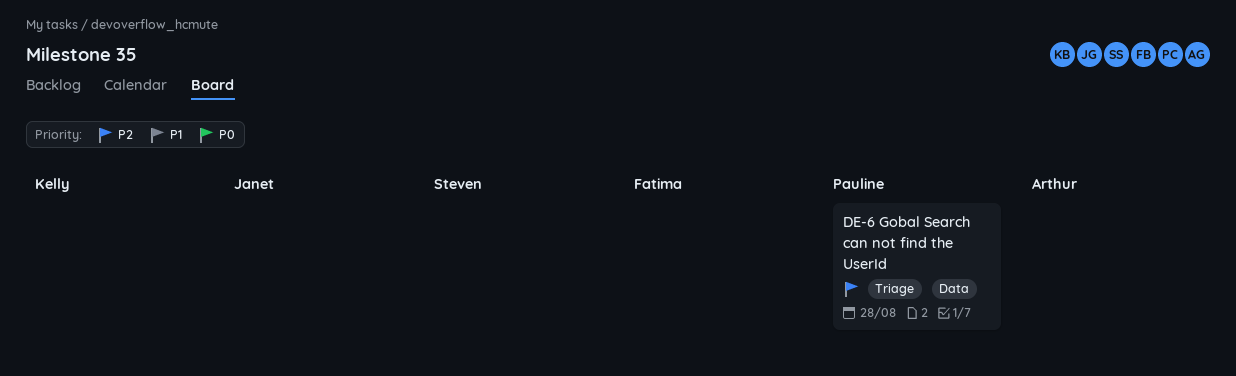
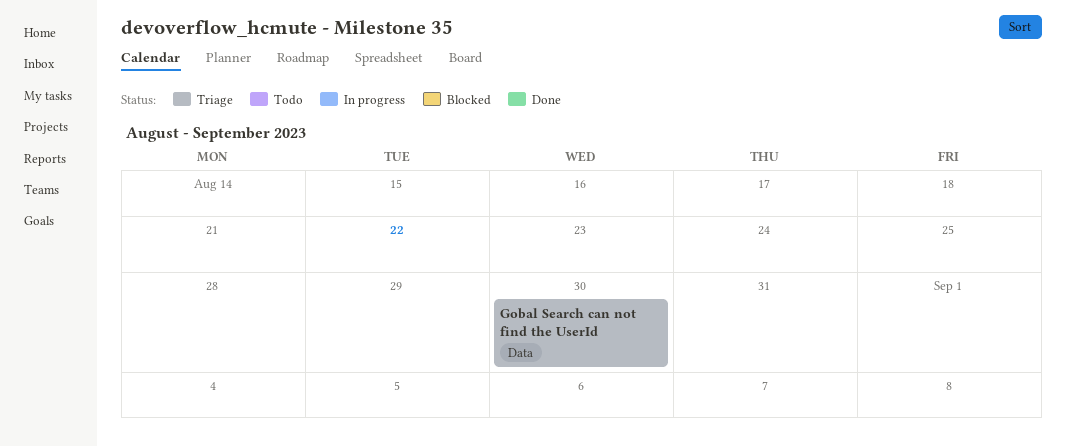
Gobal Search can not find the UserId, due: Aug 28 -> Aug 30

